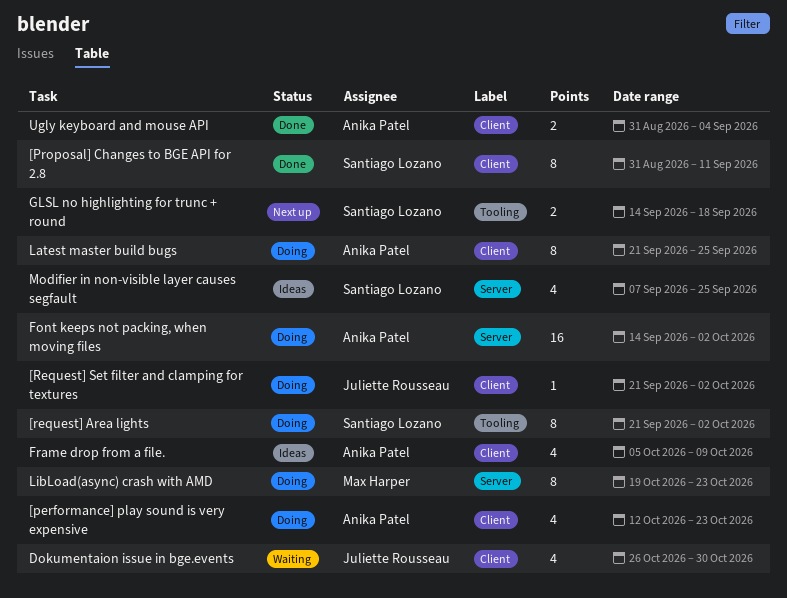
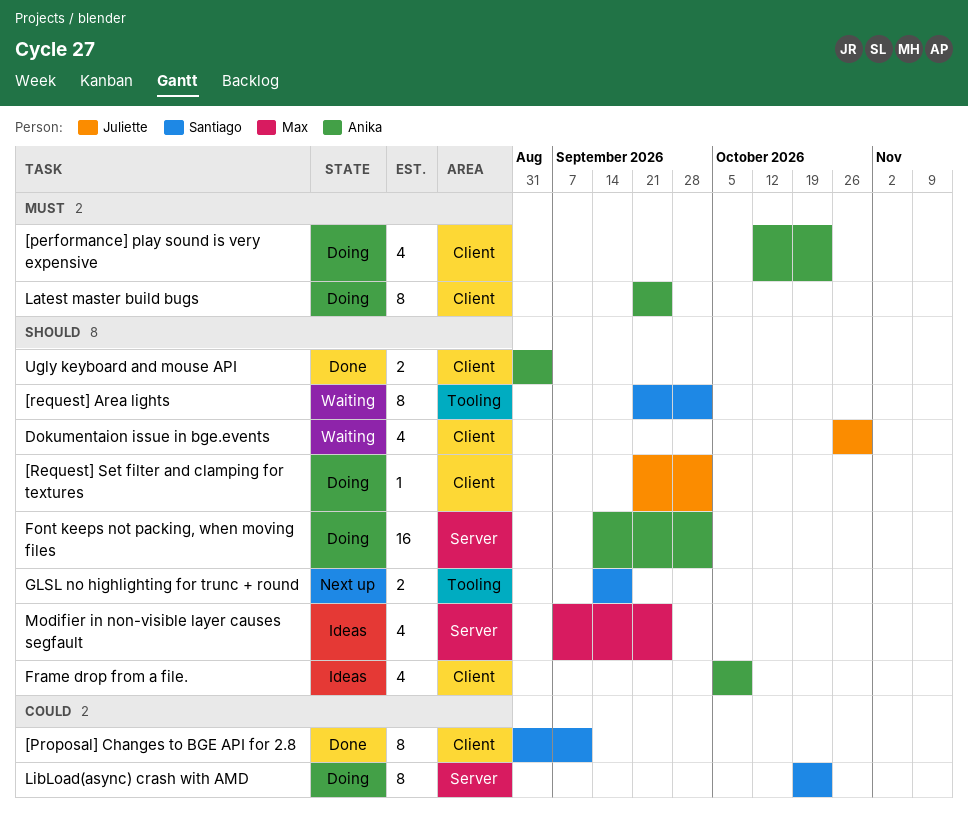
[request] Area lights, status: Doing -> Waiting
LibLoad(async) crash with AMD, owner: Max Harper -> Santiago Lozano
Modifier in non-visible layer causes segfault, owner: Santiago Lozano -> Max Harper

